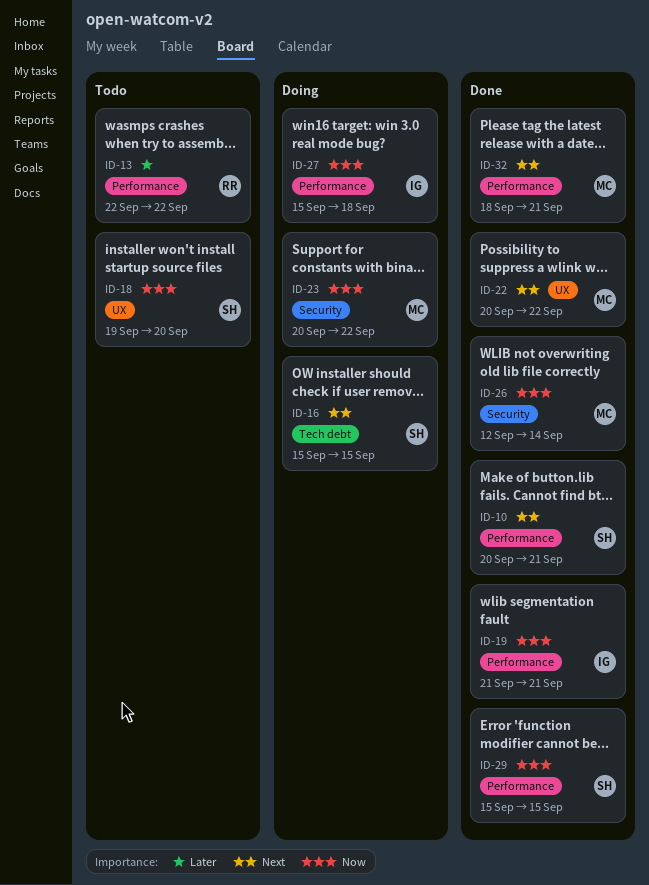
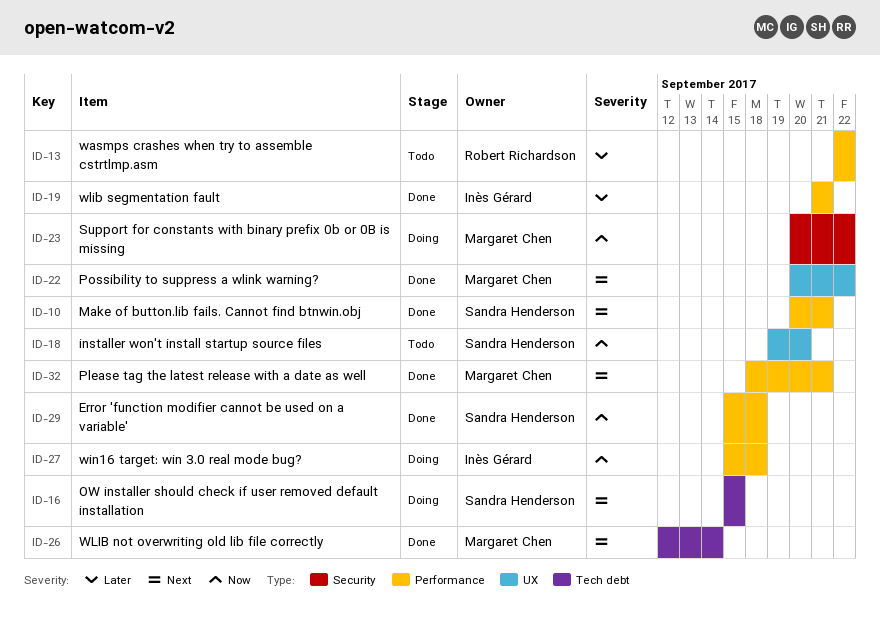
ID-19, priority: Now -> Later
ID-26, priority: Now -> Next
ID-26, label: Security -> Tech debt
ID-29, due: Sep 15 -> Sep 18

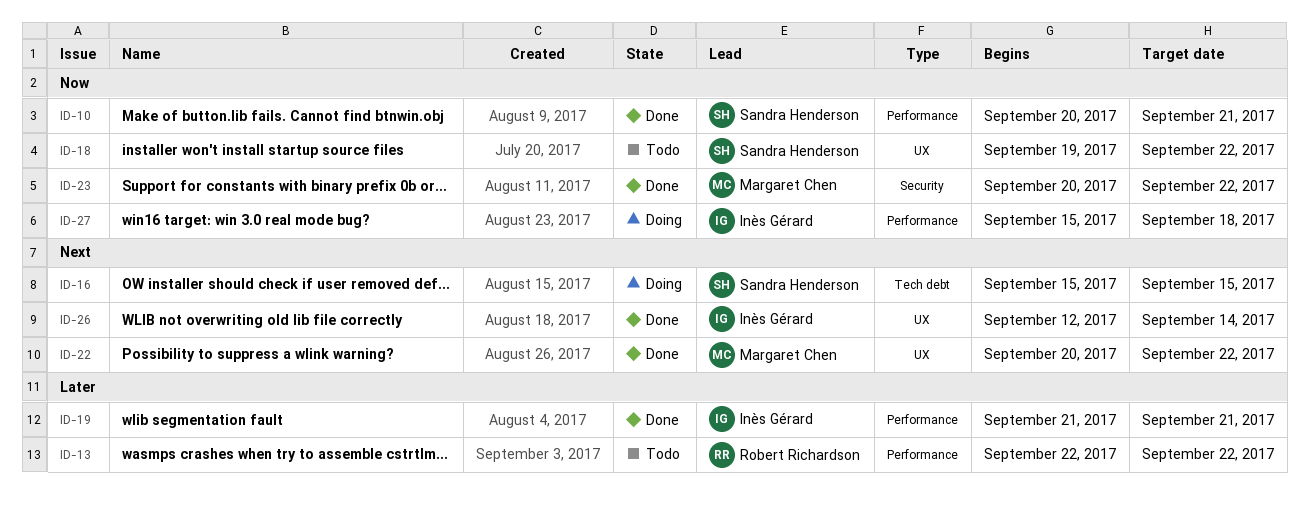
ID-10, priority: Next -> Now
ID-18, due: Sep 20 -> Sep 22
ID-23, status: Doing -> Done
ID-26, owner: Margaret Chen -> Inès Gérard
ID-26, label: Tech debt -> UX
ID-29: present -> none
ID-32: present -> none

